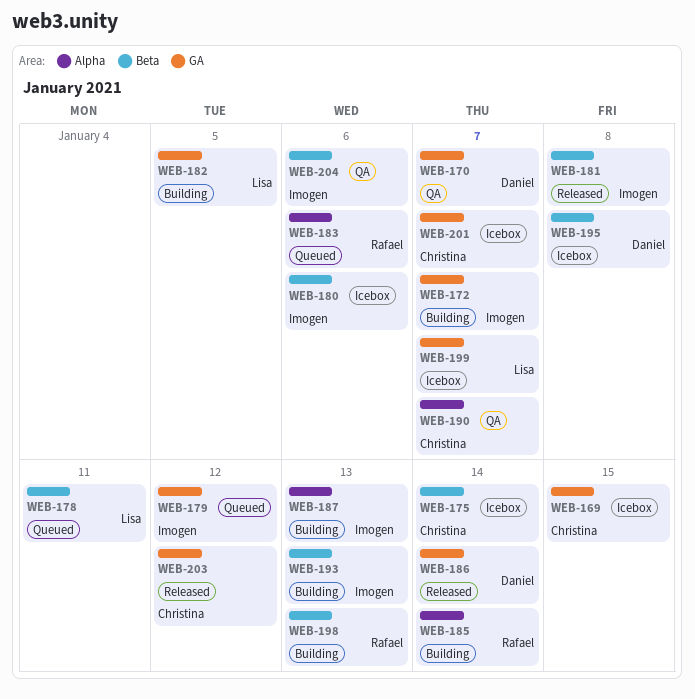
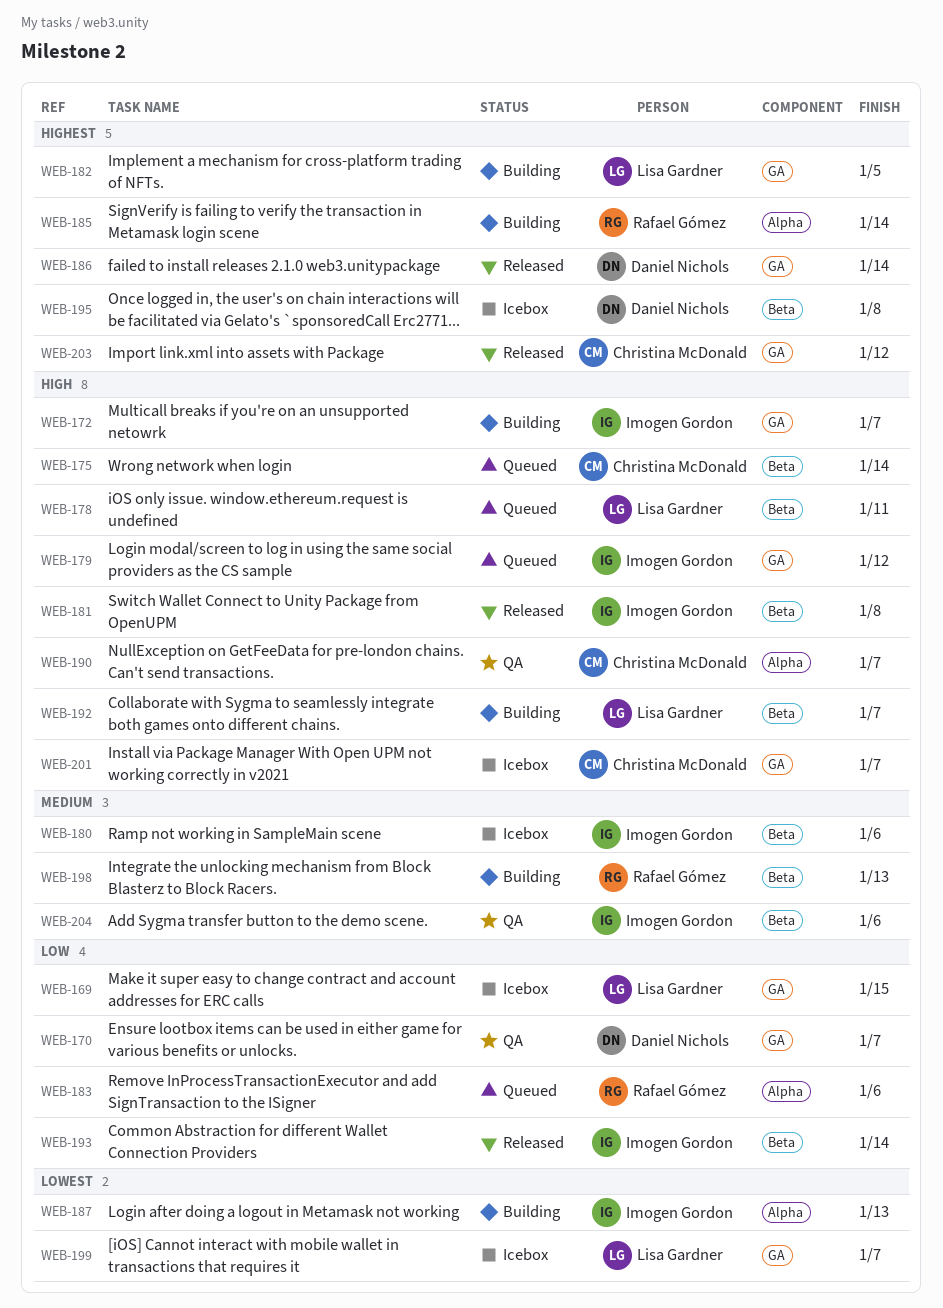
WEB-169, owner: Christina McDonald -> Lisa Gardner
WEB-175, status: Icebox -> Queued
WEB-192: none -> present
WEB-193, status: Building -> Released
WEB-193, due: Jan 13 -> Jan 14

